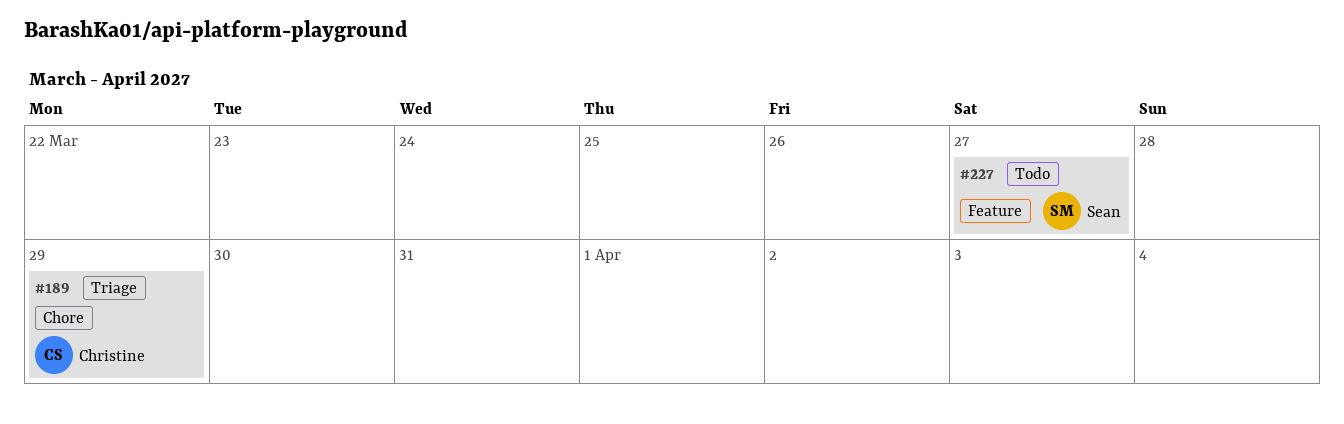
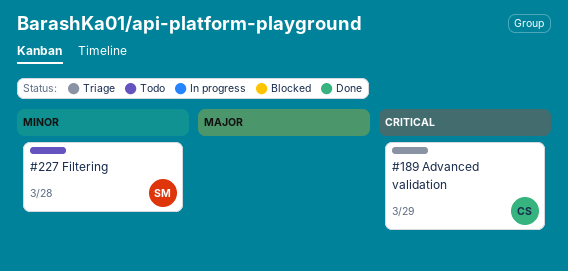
#227, due: Mar 27 -> Mar 28

